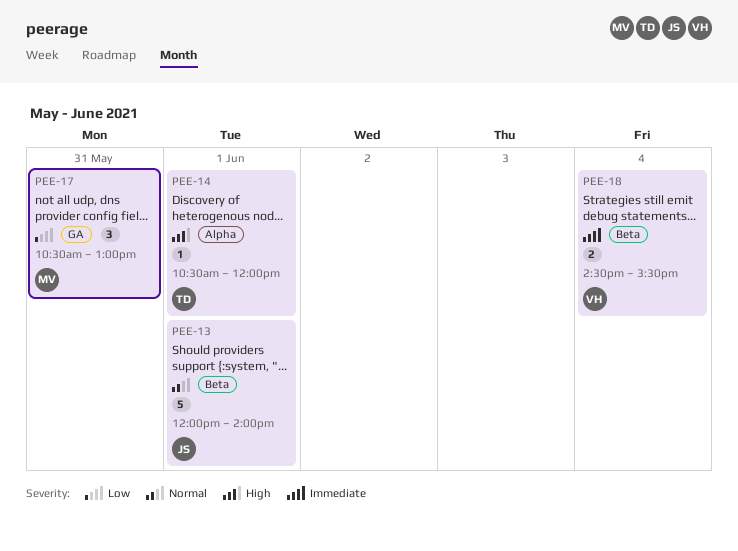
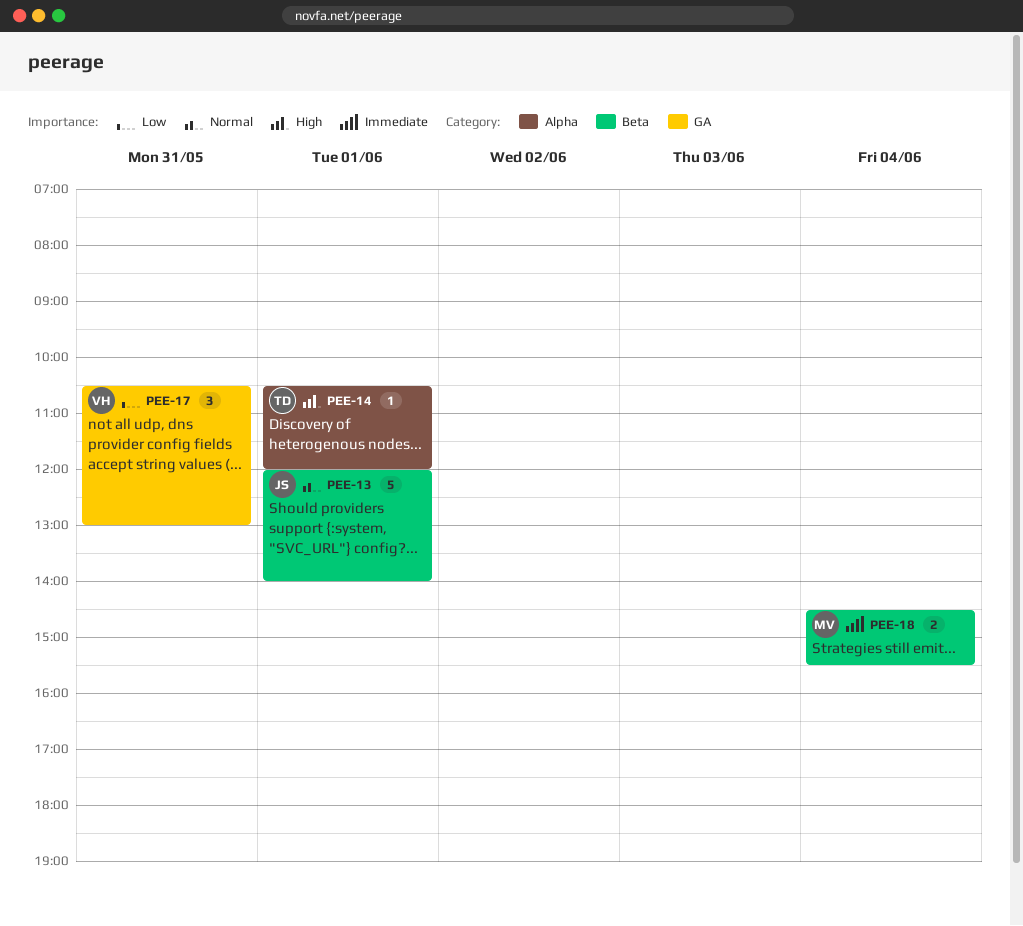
PEE-17, owner: MV -> VH
PEE-18, owner: VH -> MV

